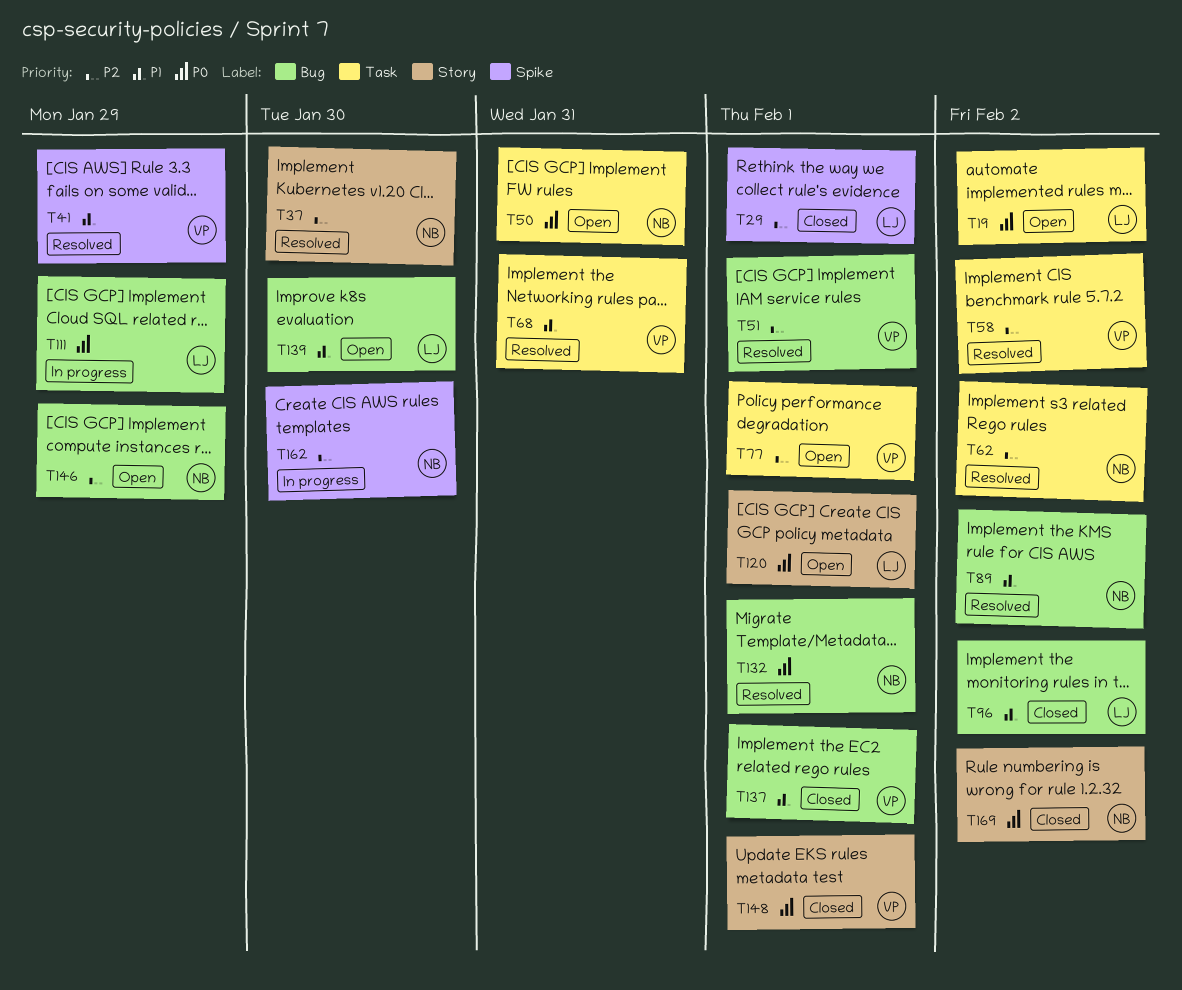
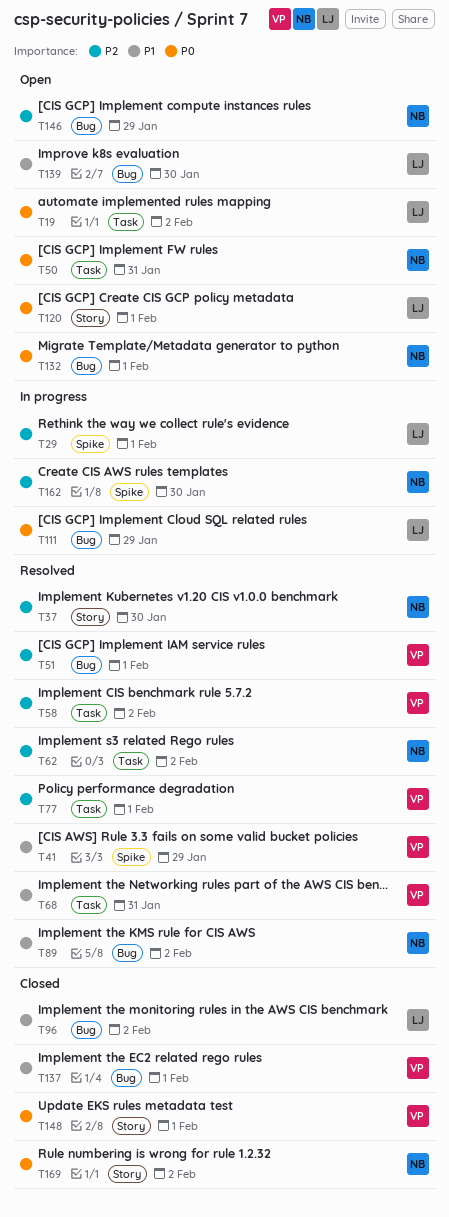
T29, status: Closed -> In progress
T77, status: Open -> Resolved
T132, status: Resolved -> Open

